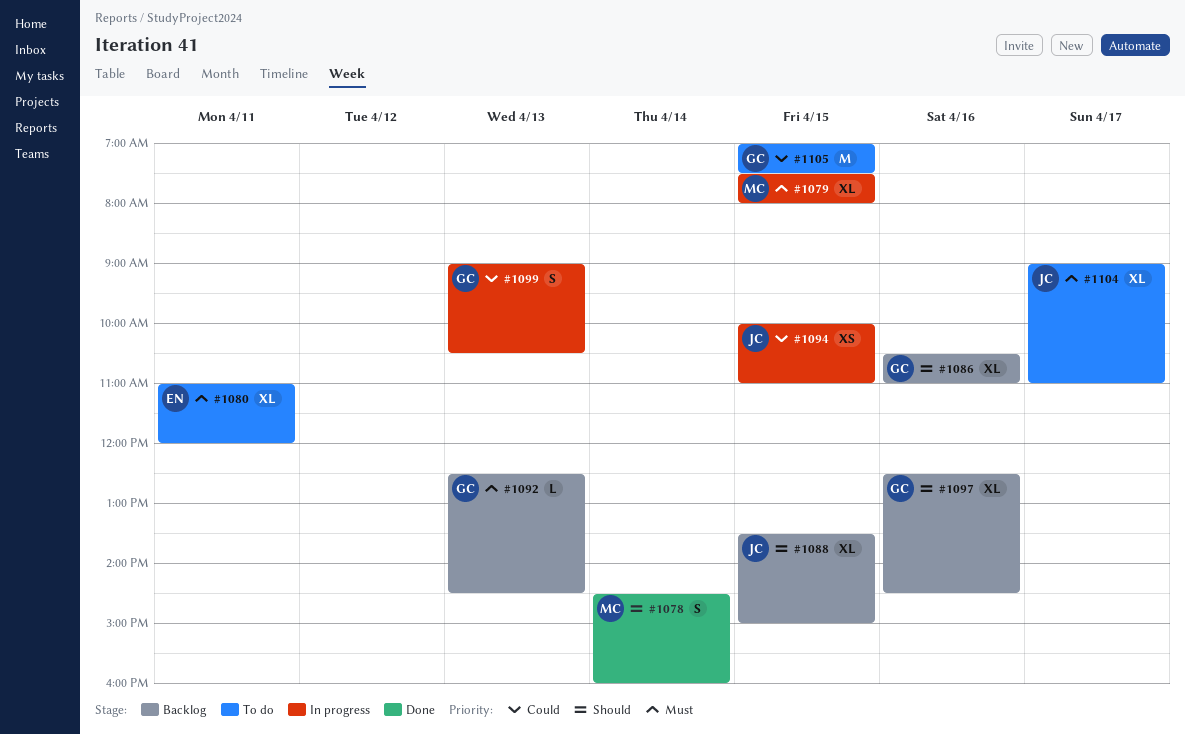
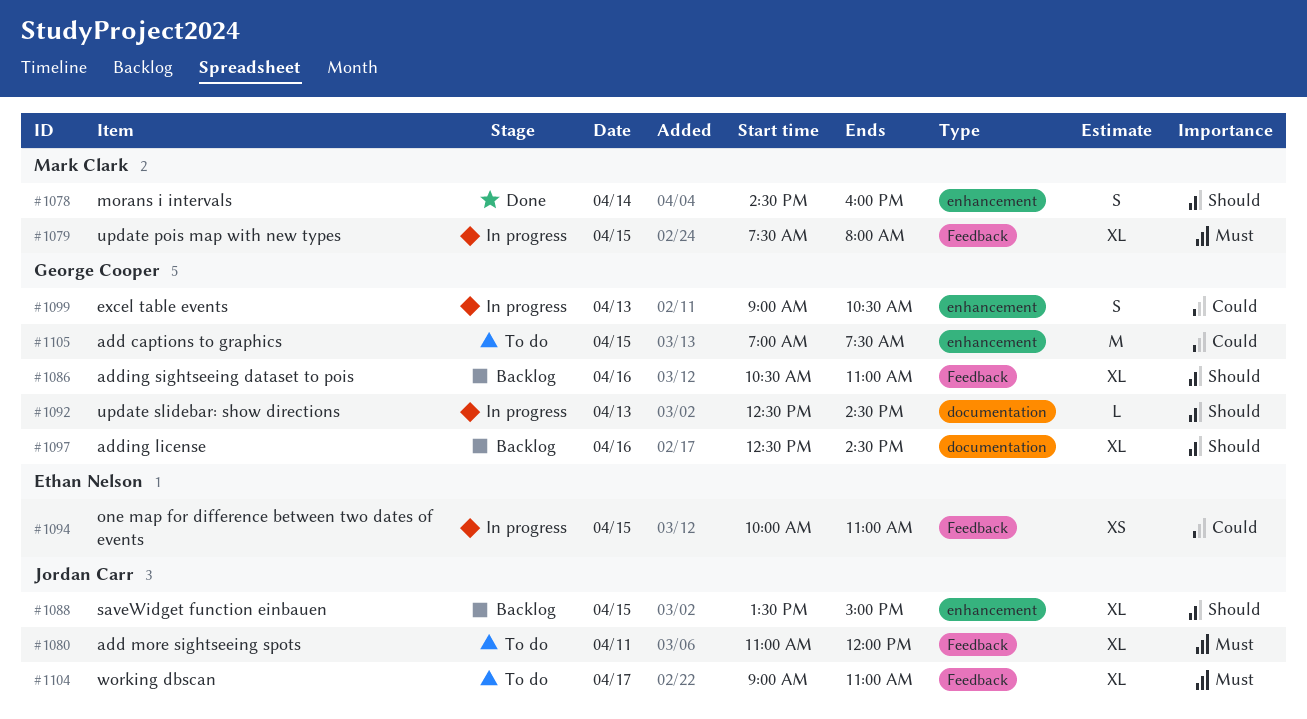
#1080, owner: Ethan Nelson -> Jordan Carr
#1092, status: Backlog -> In progress
#1092, priority: Must -> Should
#1094, owner: Jordan Carr -> Ethan Nelson

